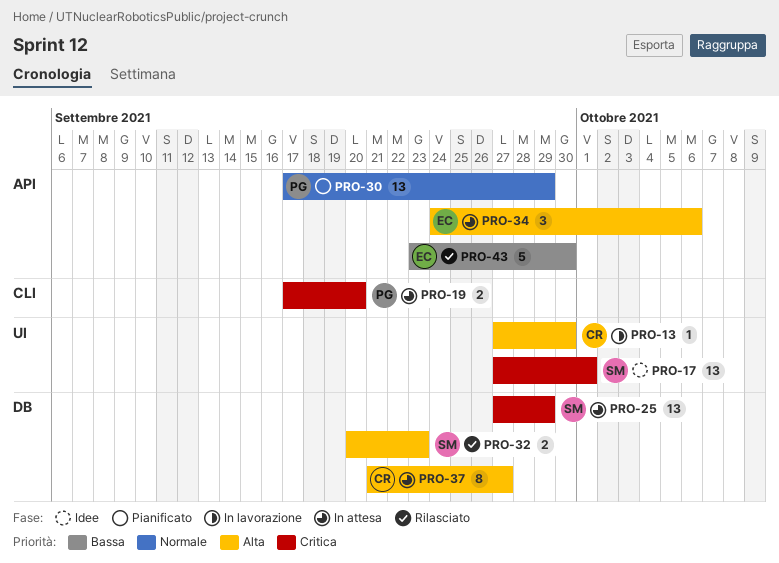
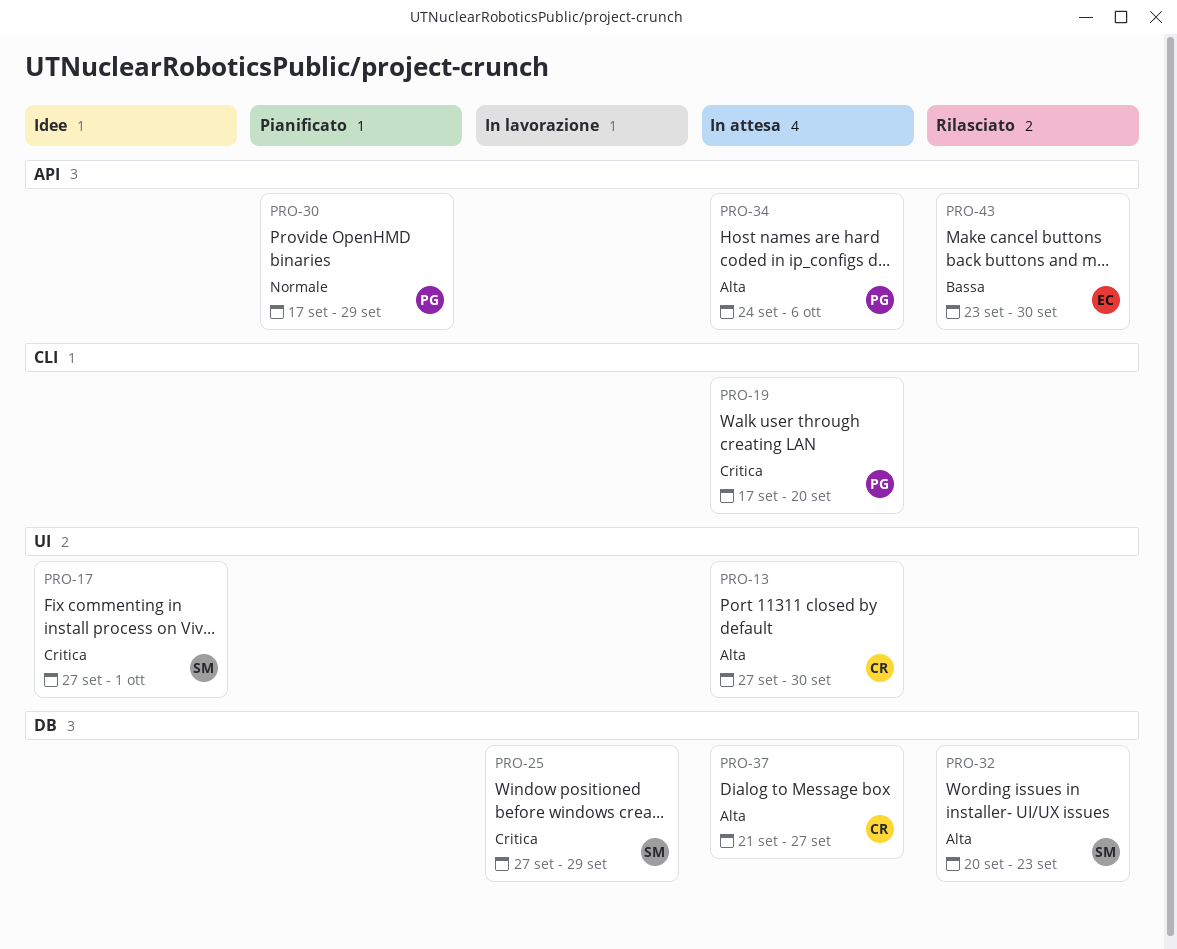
PRO-13, status: In lavorazione -> In attesa
PRO-25, status: In attesa -> In lavorazione
PRO-34, owner: EC -> PG

